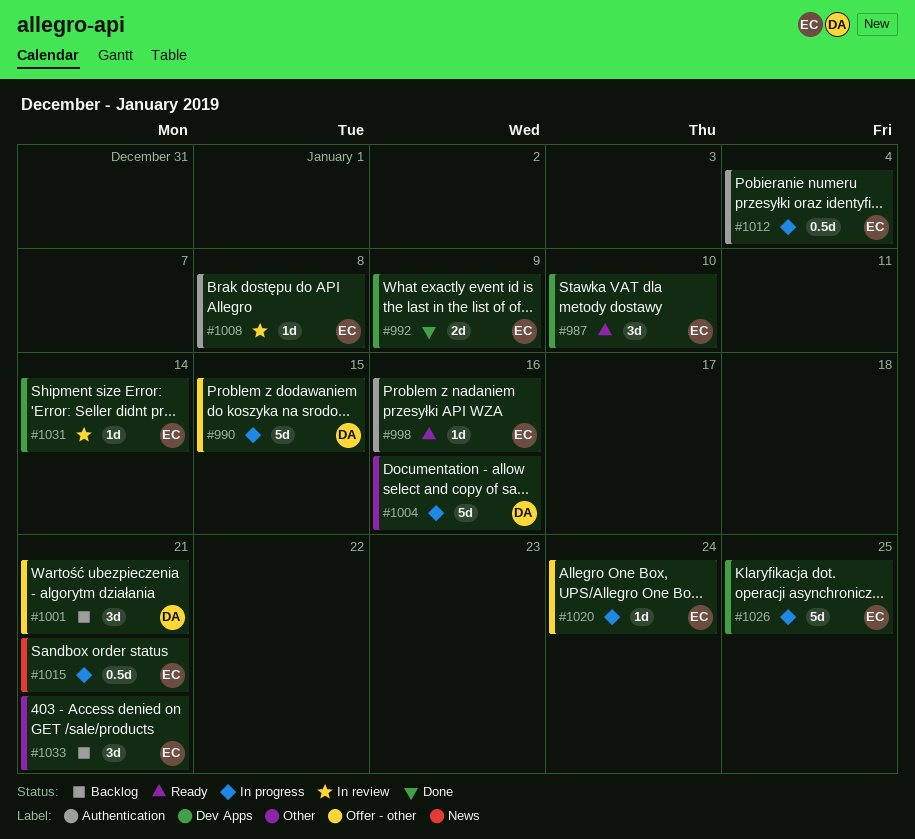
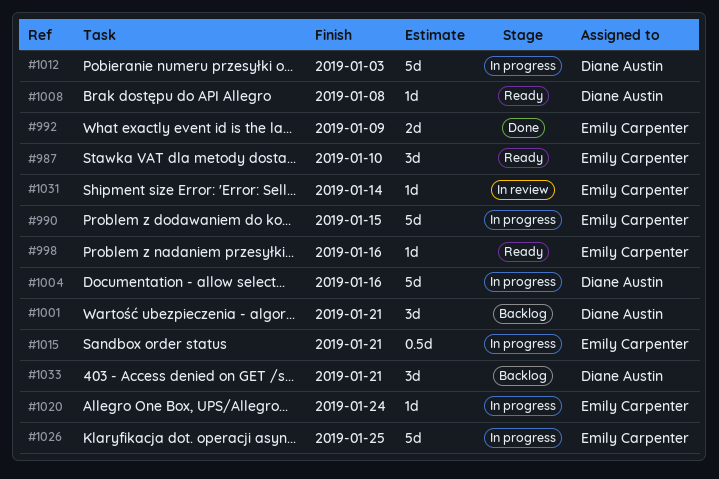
#990, owner: Diane Austin -> Emily Carpenter
#1008, status: In review -> Ready
#1008, owner: Emily Carpenter -> Diane Austin
#1012, owner: Emily Carpenter -> Diane Austin
#1012, estimate: 0.5d -> 5d
#1012, due: Jan 4 -> Jan 3
#1033, owner: Emily Carpenter -> Diane Austin

